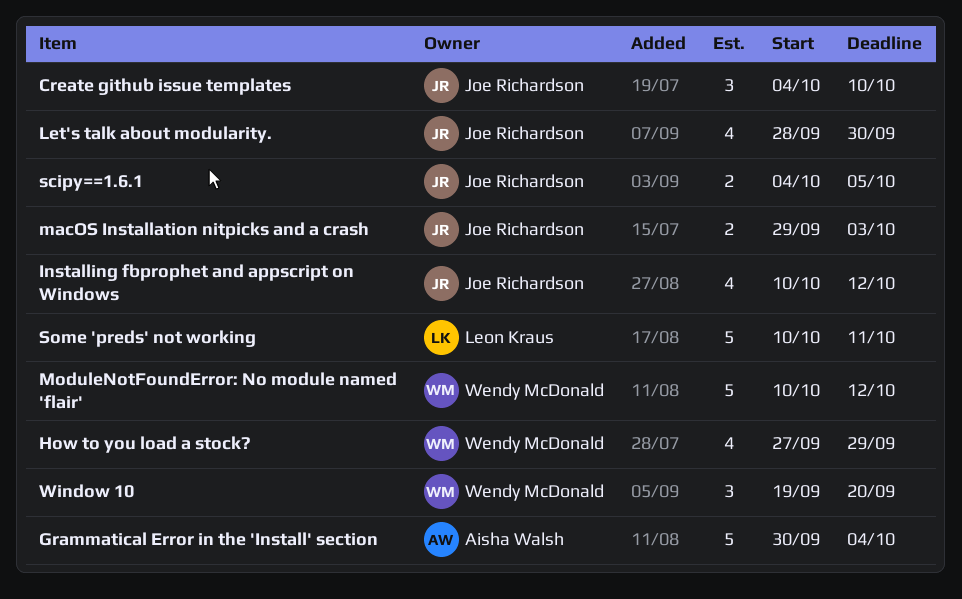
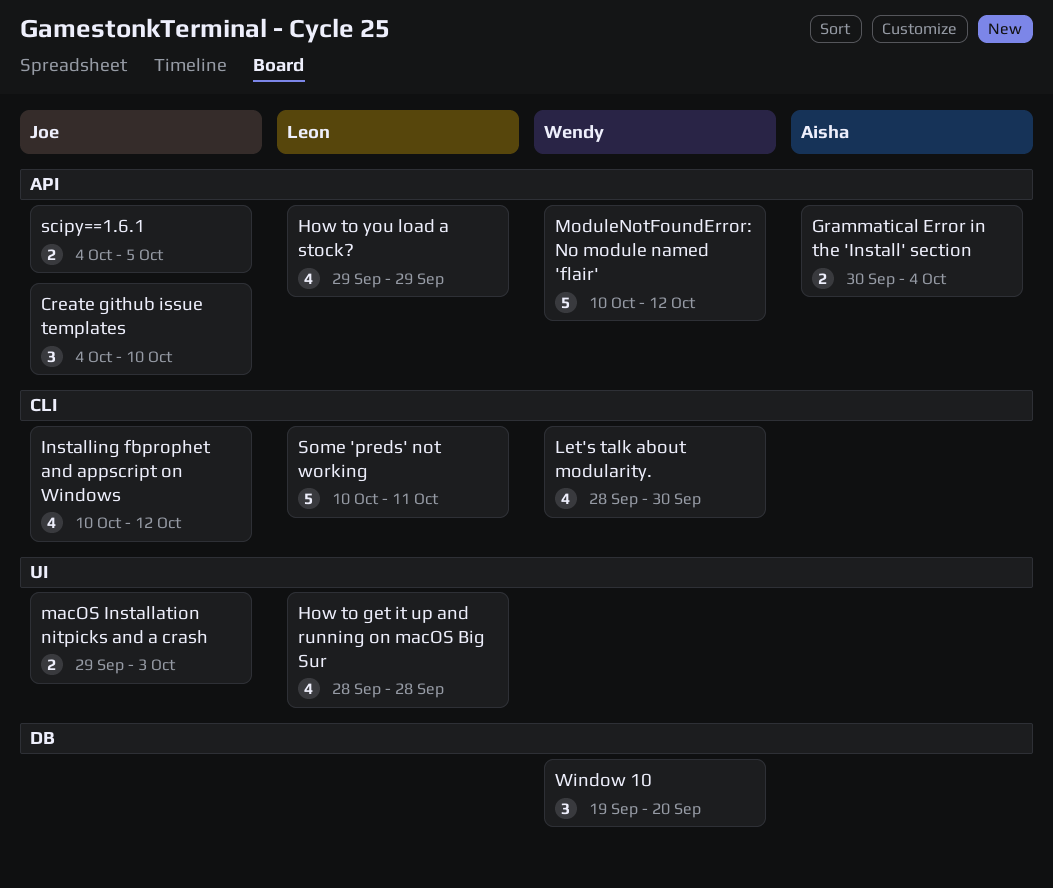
Grammatical Error in the 'Install' section, estimate: 5 -> 2
How to get it up and running on macOS Big Sur: none -> present
How to you load a stock?, owner: Wendy McDonald -> Leon Kraus
How to you load a stock?, start: Sep 27 -> Sep 29
Let's talk about modularity., owner: Joe Richardson -> Wendy McDonald

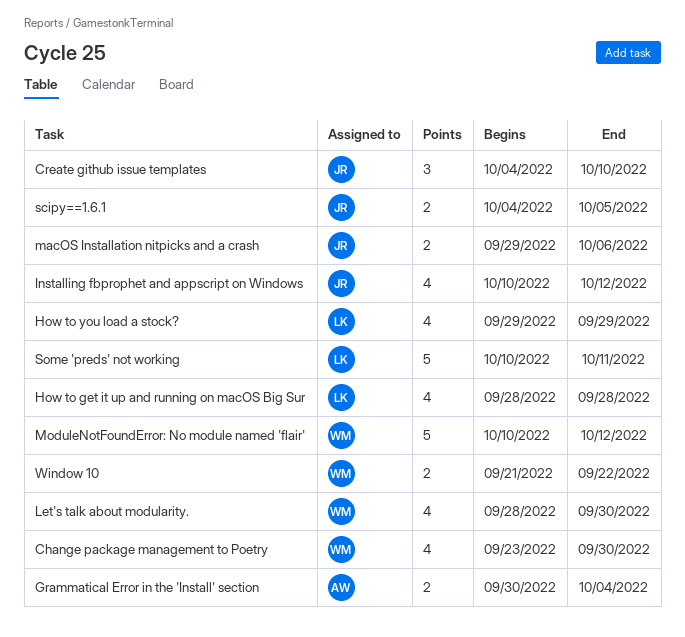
Change package management to Poetry: none -> present
macOS Installation nitpicks and a crash, due: Oct 3 -> Oct 6
Window 10, estimate: 3 -> 2
Window 10, start: Sep 19 -> Sep 21
Window 10, due: Sep 20 -> Sep 22

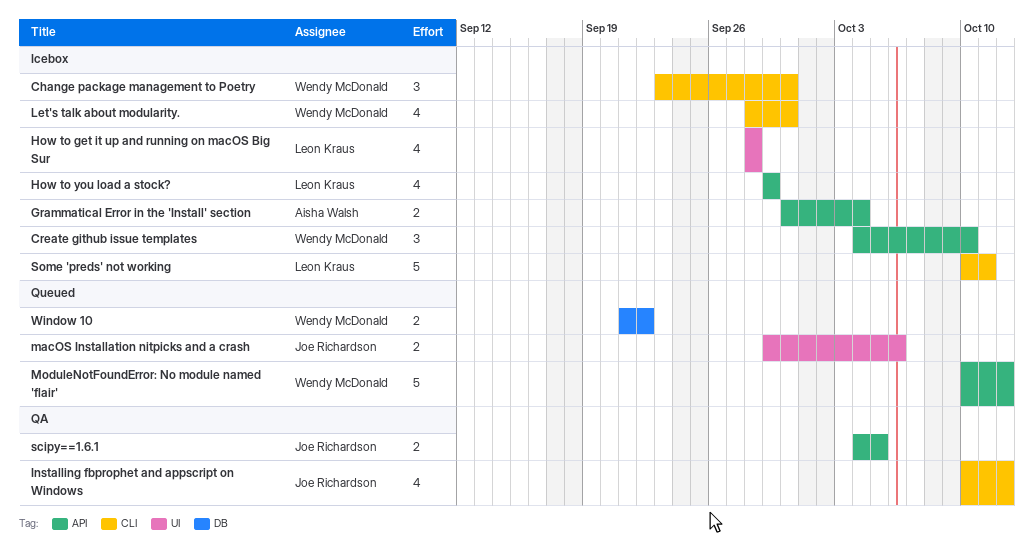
Change package management to Poetry, estimate: 4 -> 3
Create github issue templates, owner: Joe Richardson -> Wendy McDonald

